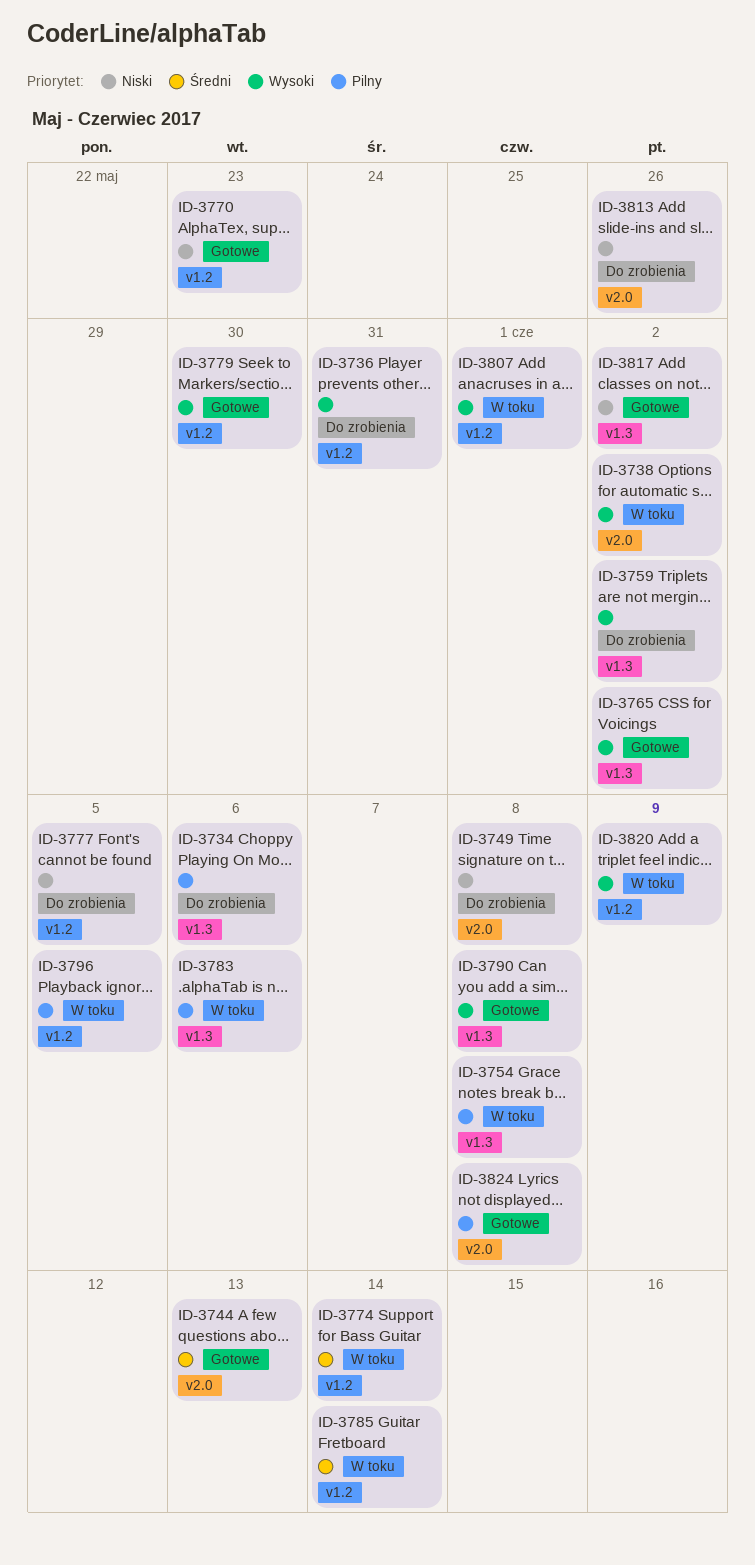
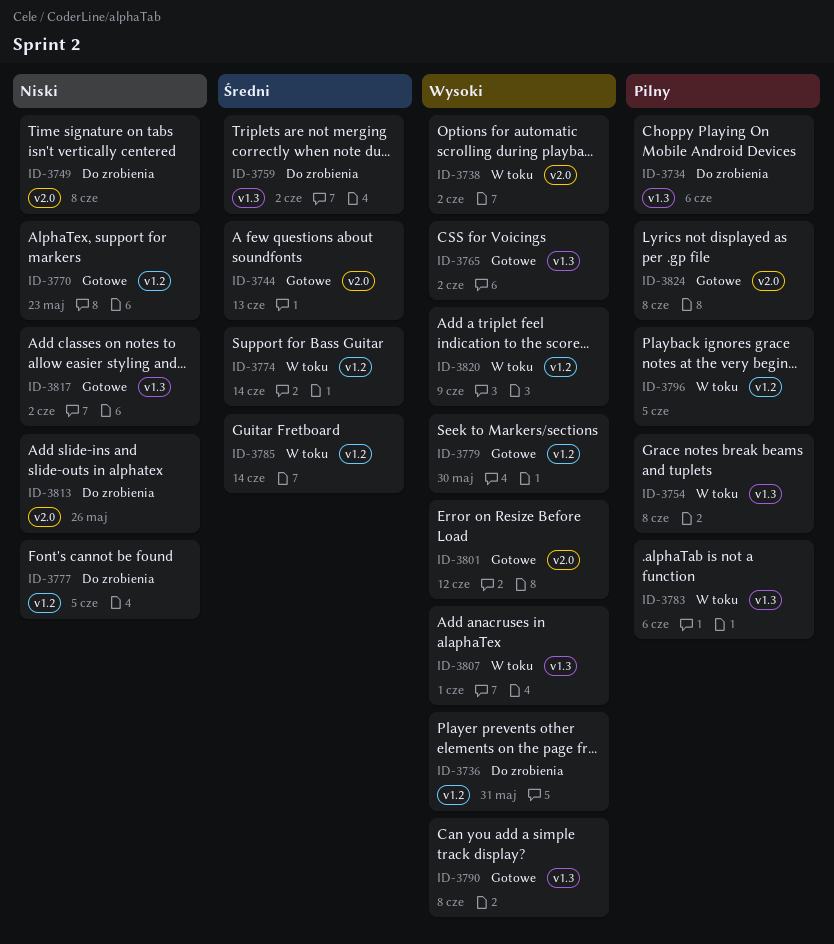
ID-3759, priority: Wysoki -> Średni
ID-3801: none -> present
ID-3807, label: v1.2 -> v1.3

